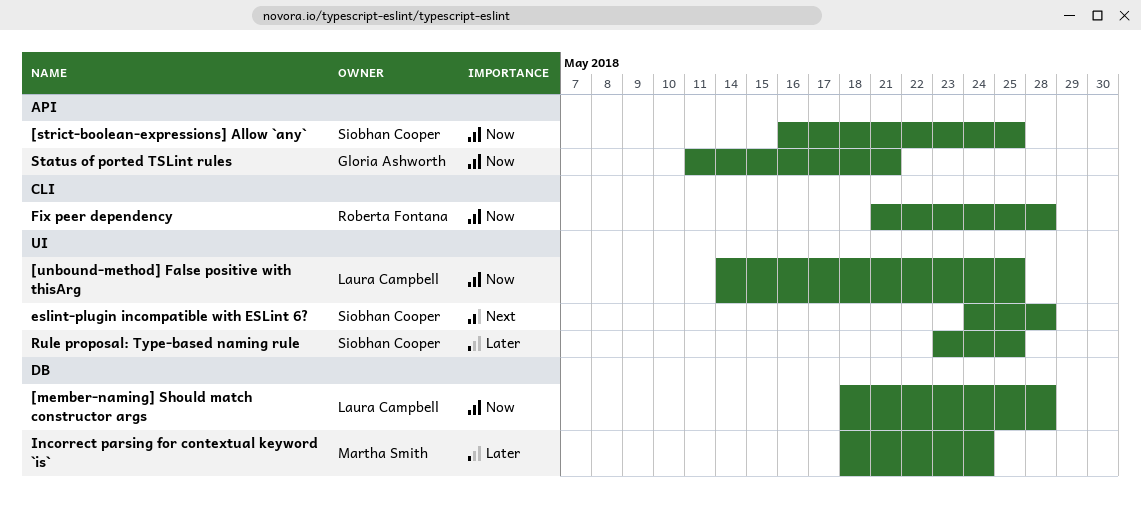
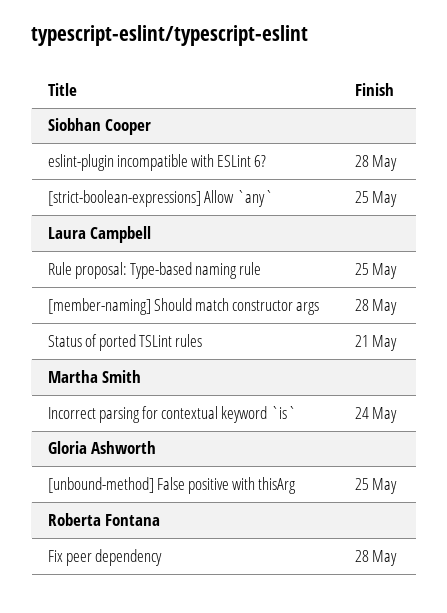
[unbound-method] False positive with thisArg, owner: Laura Campbell -> Gloria Ashworth
Rule proposal: Type-based naming rule, owner: Siobhan Cooper -> Laura Campbell
Status of ported TSLint rules, owner: Gloria Ashworth -> Laura Campbell

